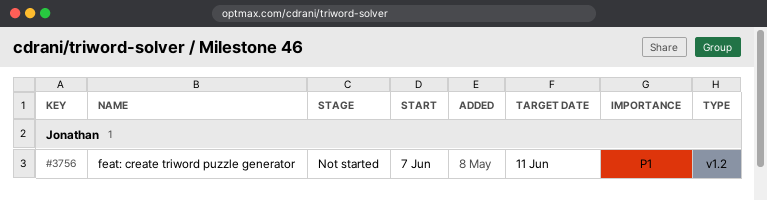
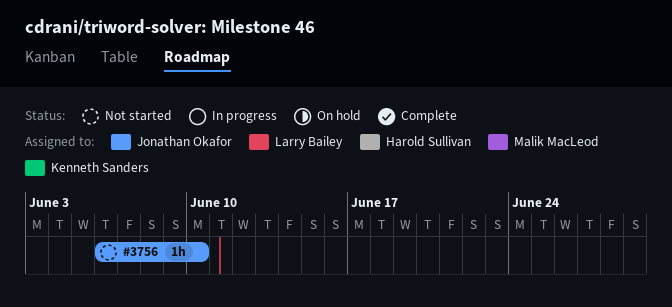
#3756, start: Jun 7 -> Jun 6
#3756, due: Jun 11 -> Jun 10

